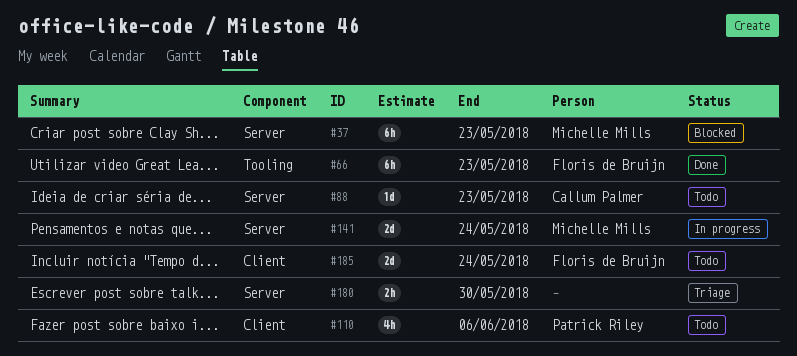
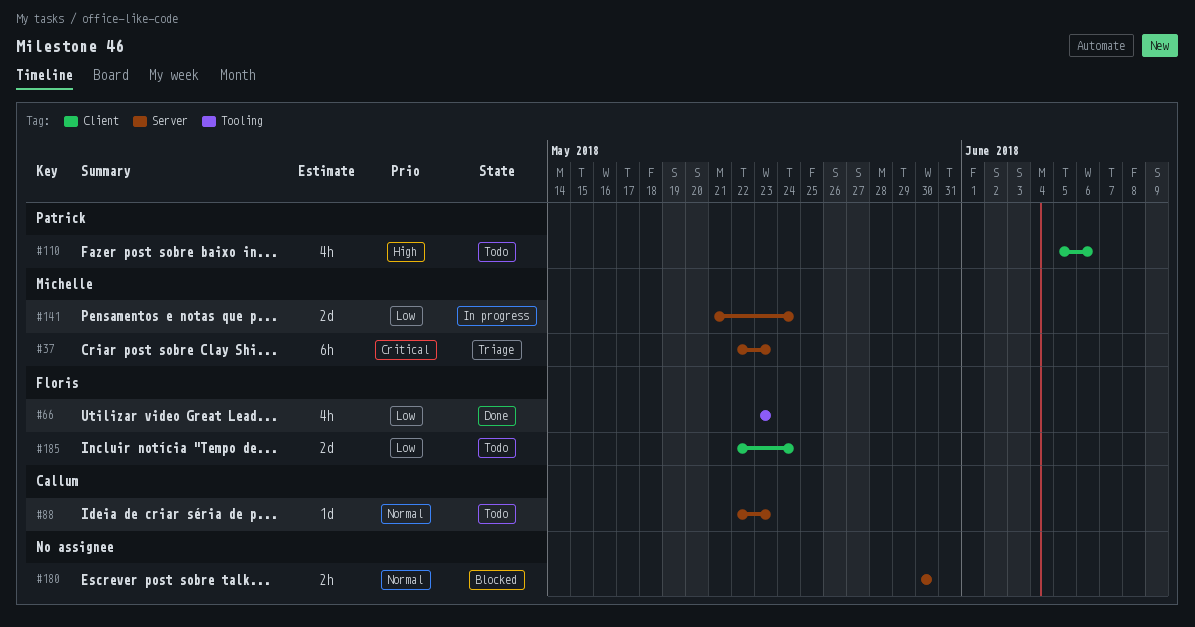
#37, status: Blocked -> Triage
#66, estimate: 6h -> 4h
#180, status: Triage -> Blocked

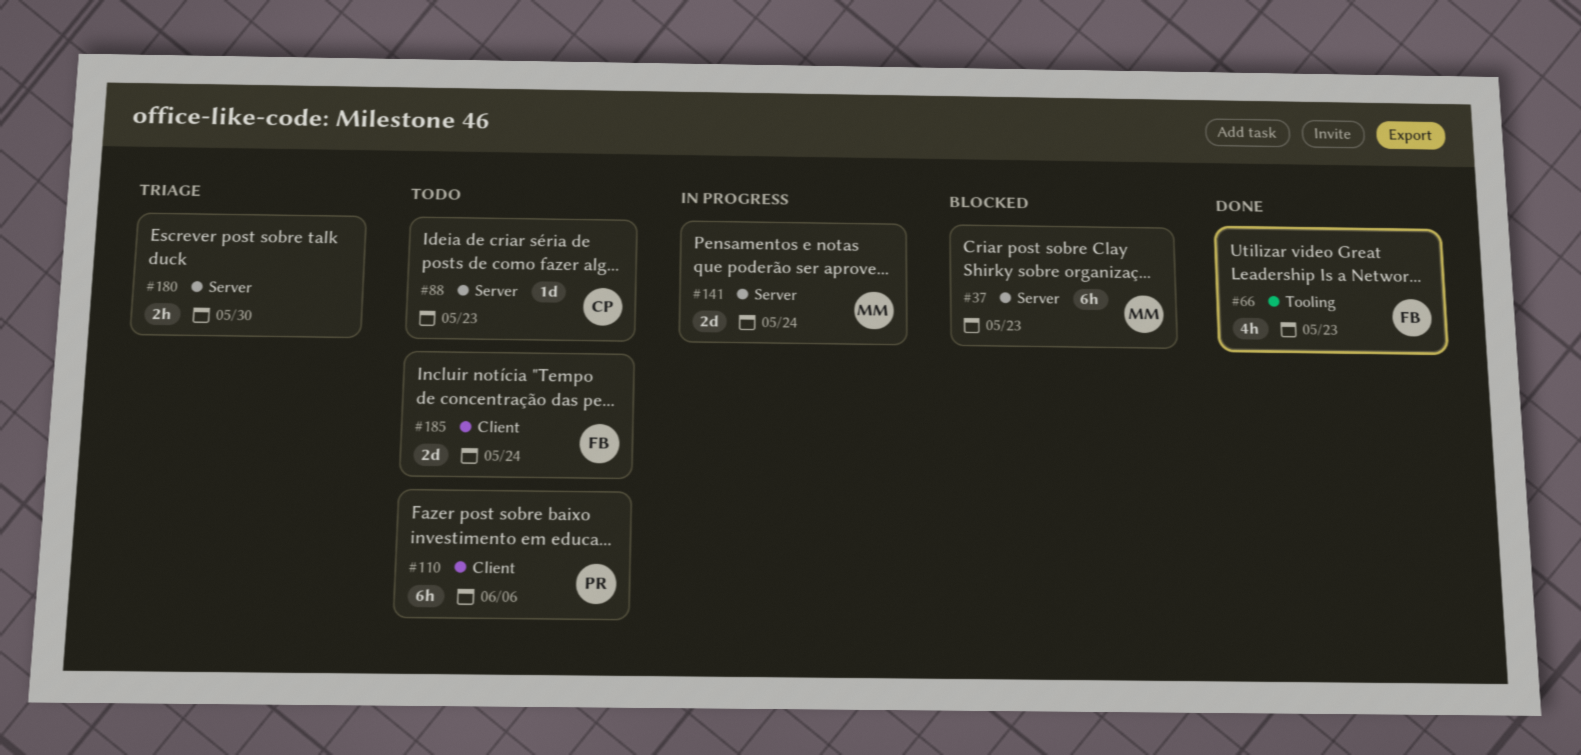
#37, status: Triage -> Blocked
#110, estimate: 4h -> 6h
#180, status: Blocked -> Triage

